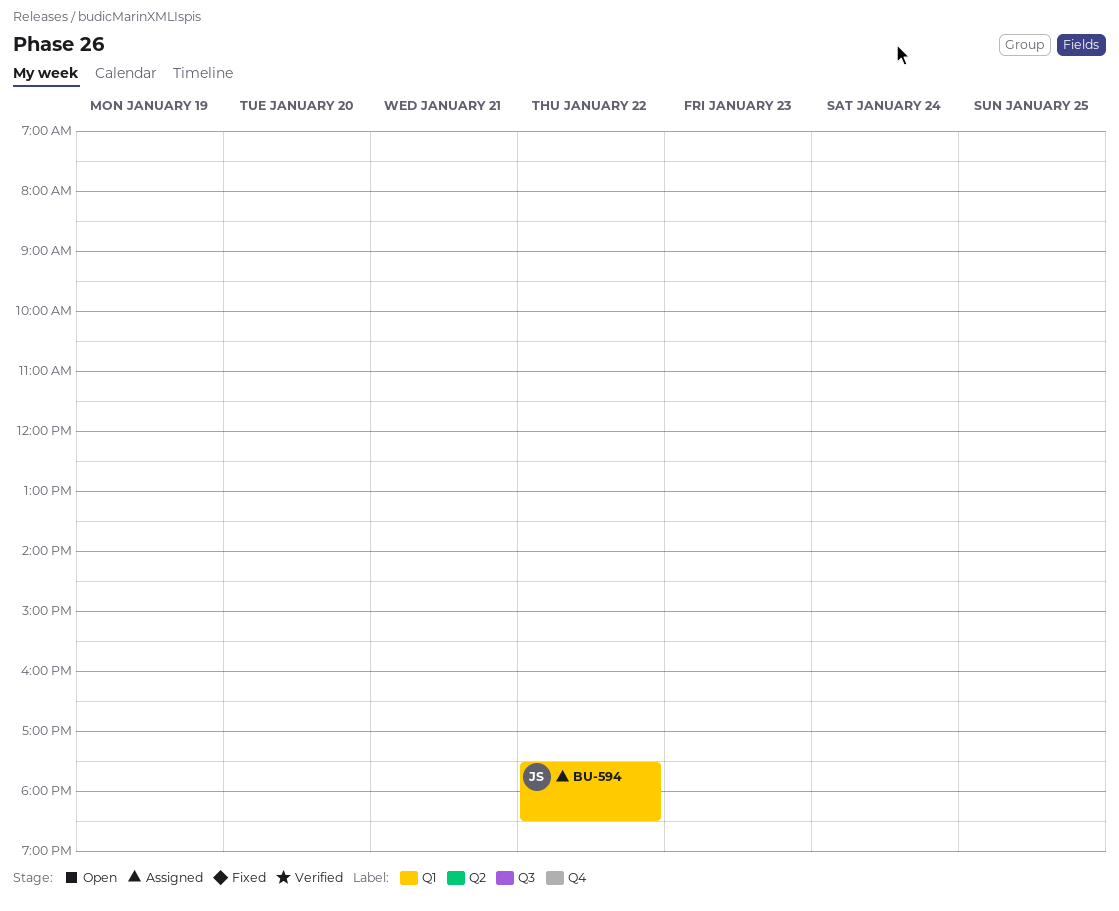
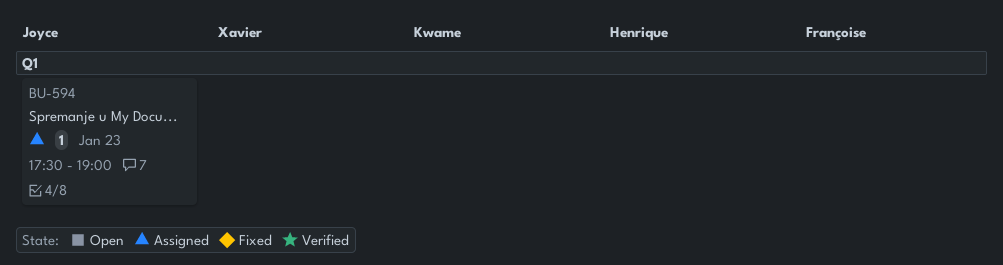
BU-594, day: Jan 22 -> Jan 23
BU-594, ends: 18:30 -> 19:00

